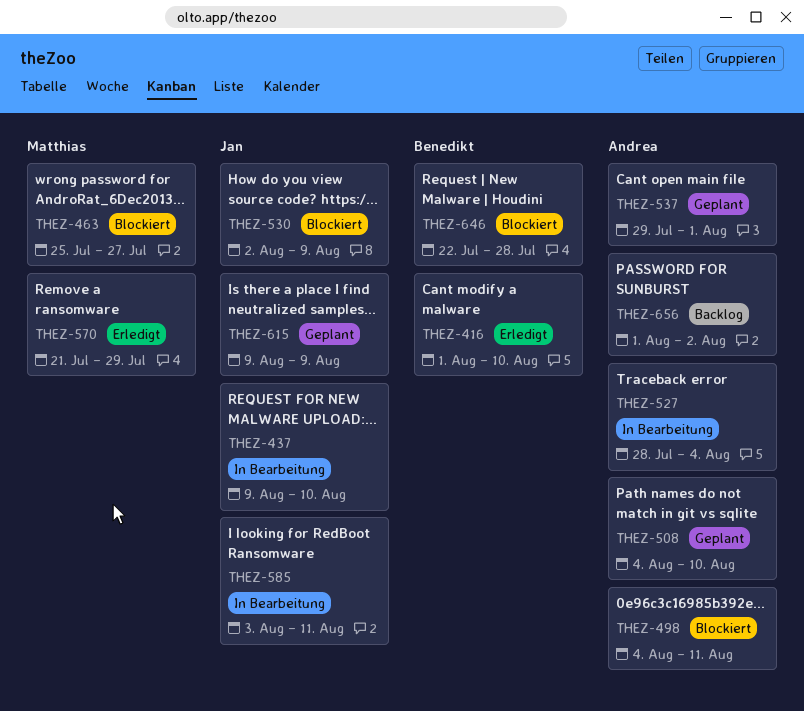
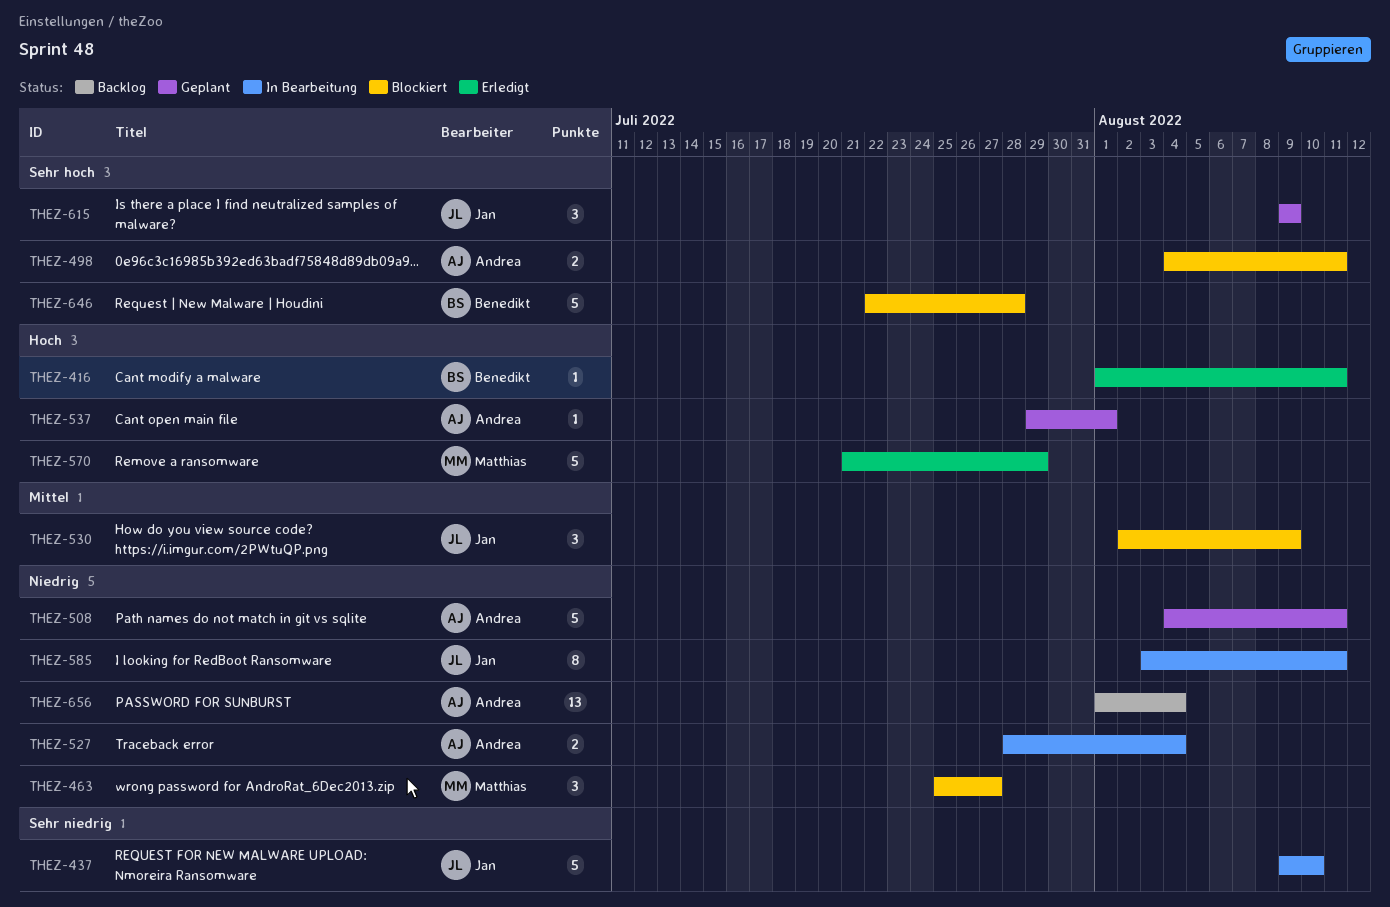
THEZ-416, due: Aug 10 -> Aug 11
THEZ-508, due: Aug 10 -> Aug 11
THEZ-656, due: Aug 2 -> Aug 4

